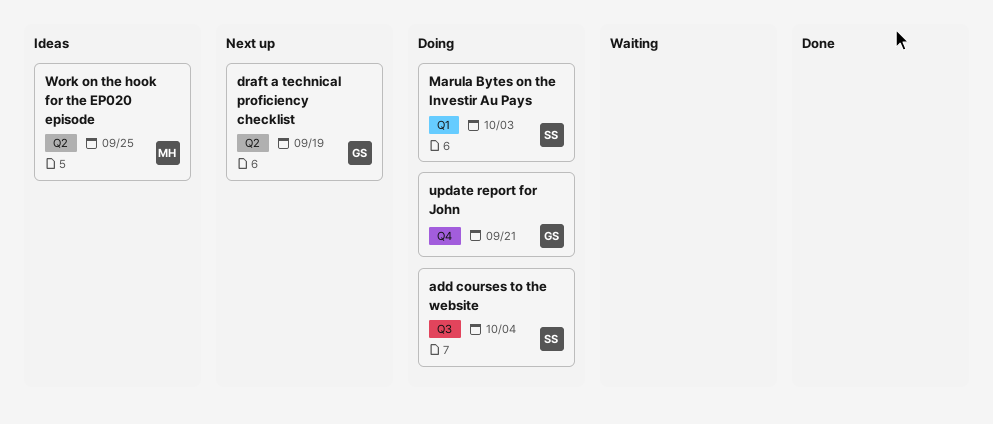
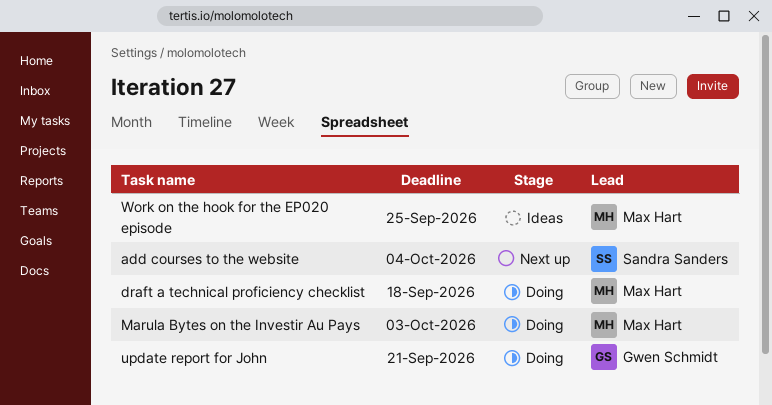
add courses to the website, status: Doing -> Next up
draft a technical proficiency checklist, status: Next up -> Doing
draft a technical proficiency checklist, owner: Gwen Schmidt -> Max Hart
draft a technical proficiency checklist, due: Sep 19 -> Sep 18
Marula Bytes on the Investir Au Pays, owner: Sandra Sanders -> Max Hart

